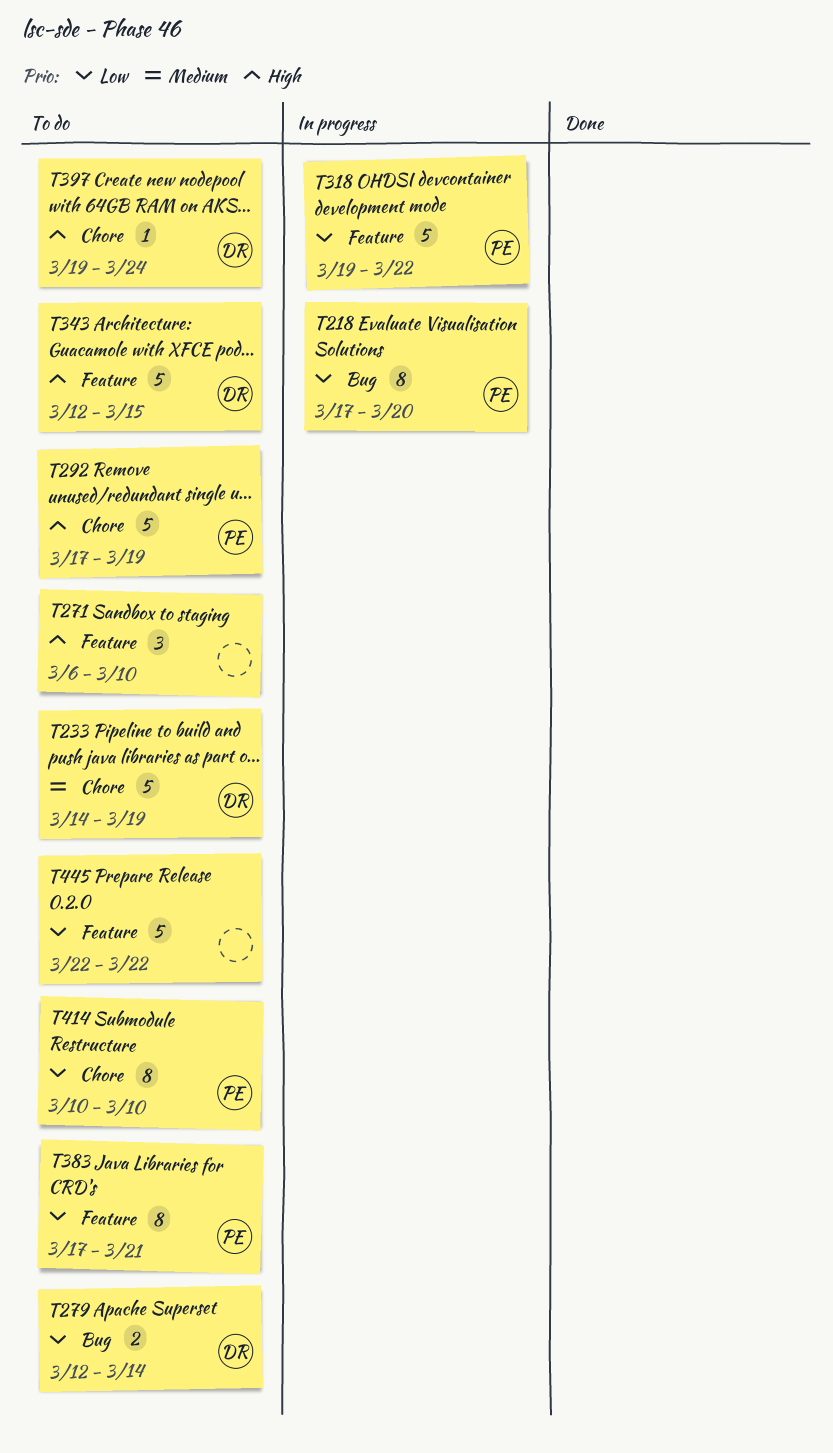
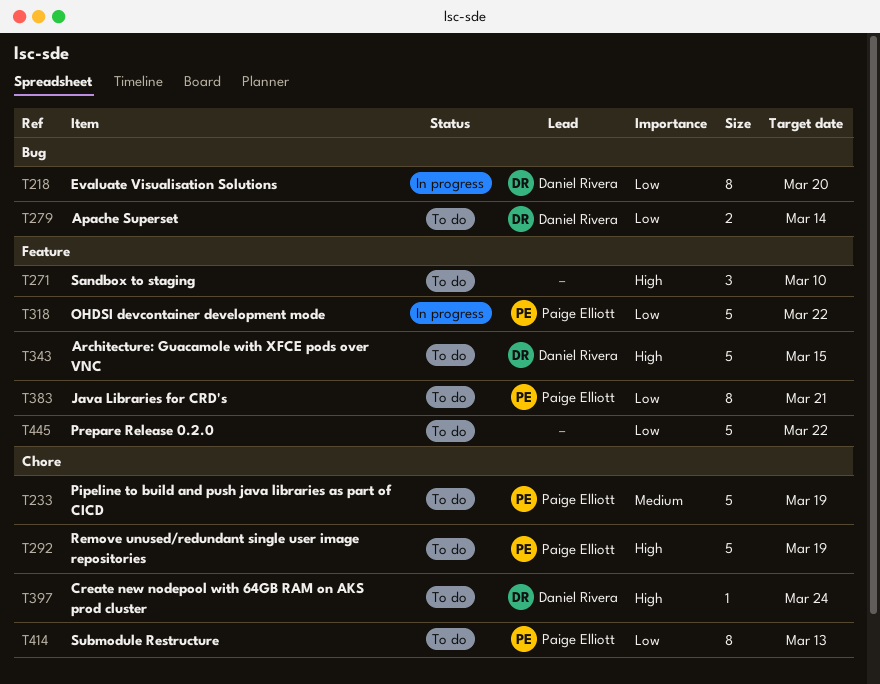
T218, owner: Paige Elliott -> Daniel Rivera
T233, owner: Daniel Rivera -> Paige Elliott
T414, due: Mar 10 -> Mar 13

